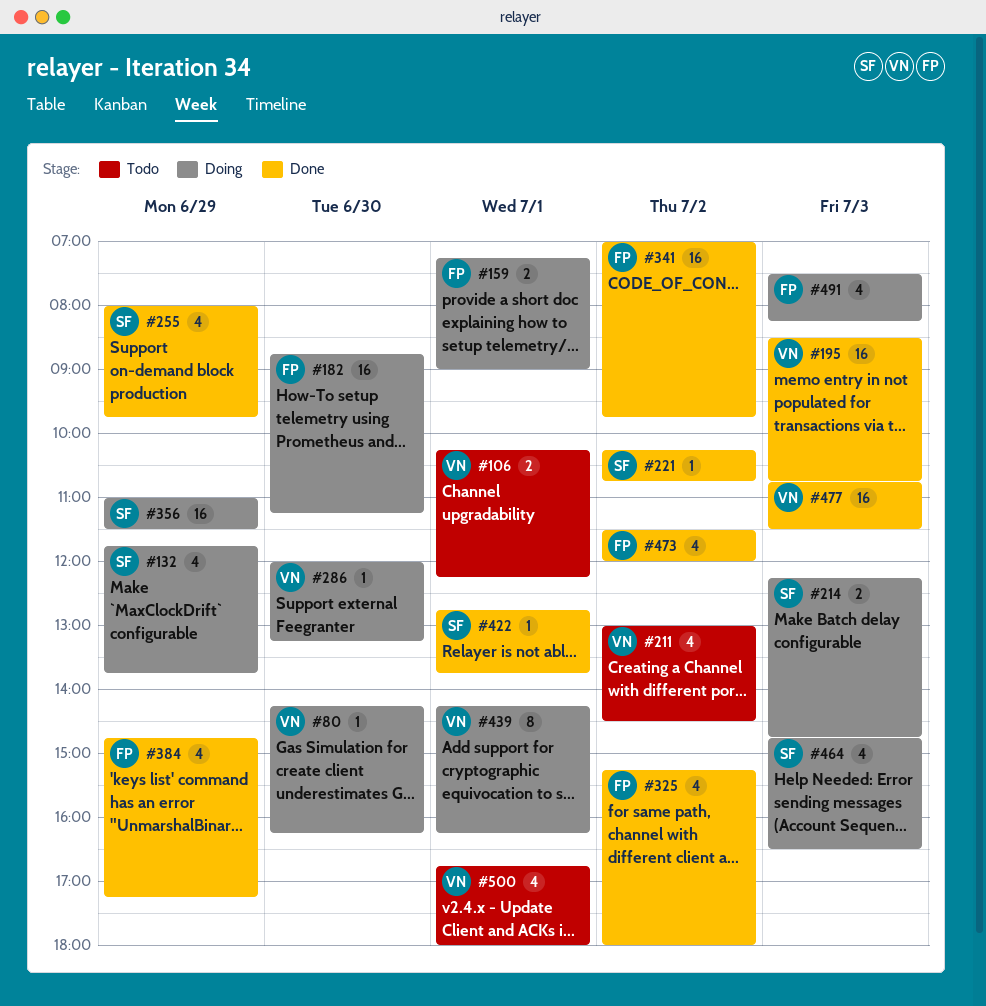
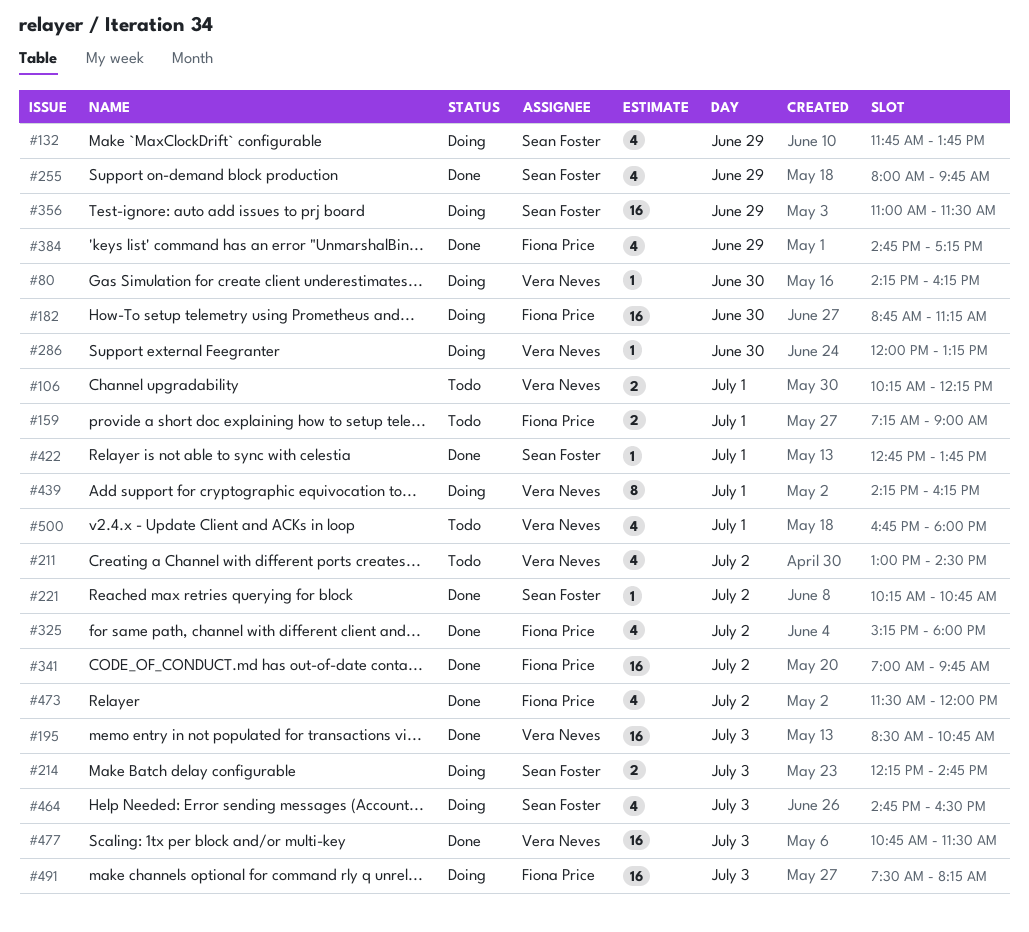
#159, status: Doing -> Todo
#491, estimate: 4 -> 16

